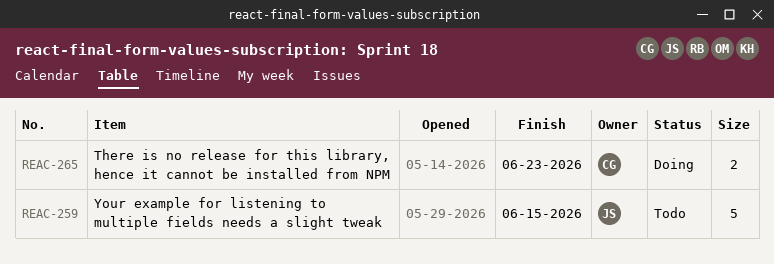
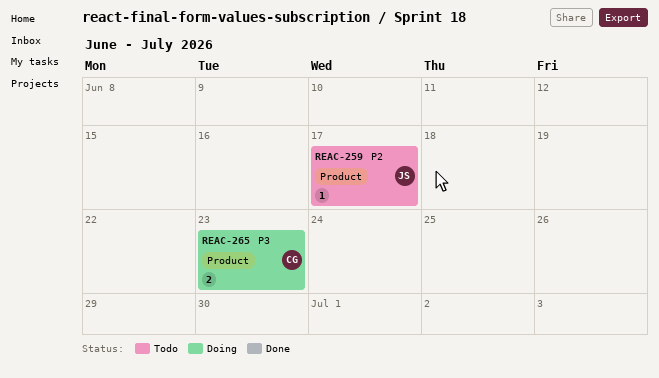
REAC-259, estimate: 5 -> 1
REAC-259, due: Jun 15 -> Jun 17

